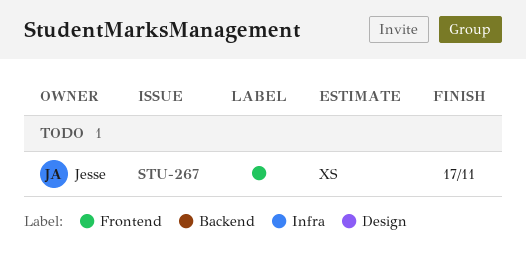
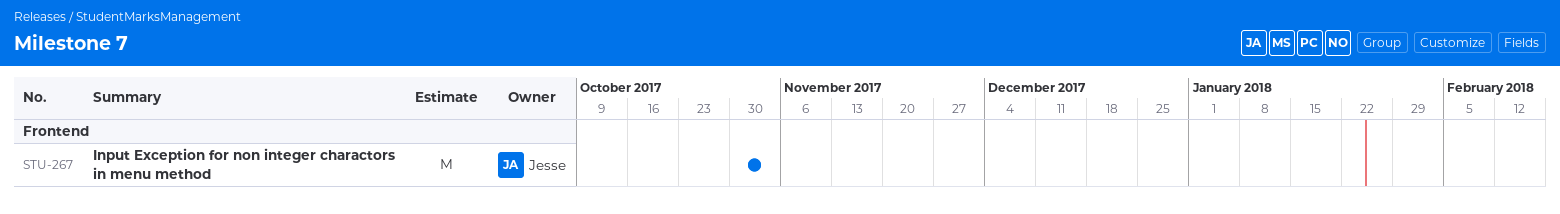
STU-267, estimate: XS -> M
STU-267, due: Nov 17 -> Nov 3

